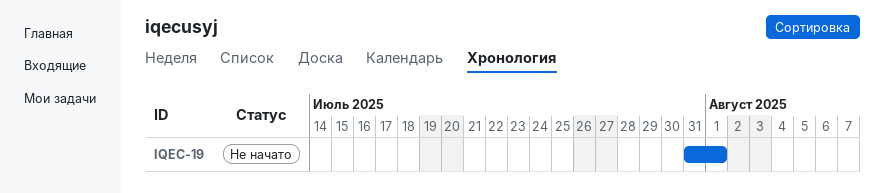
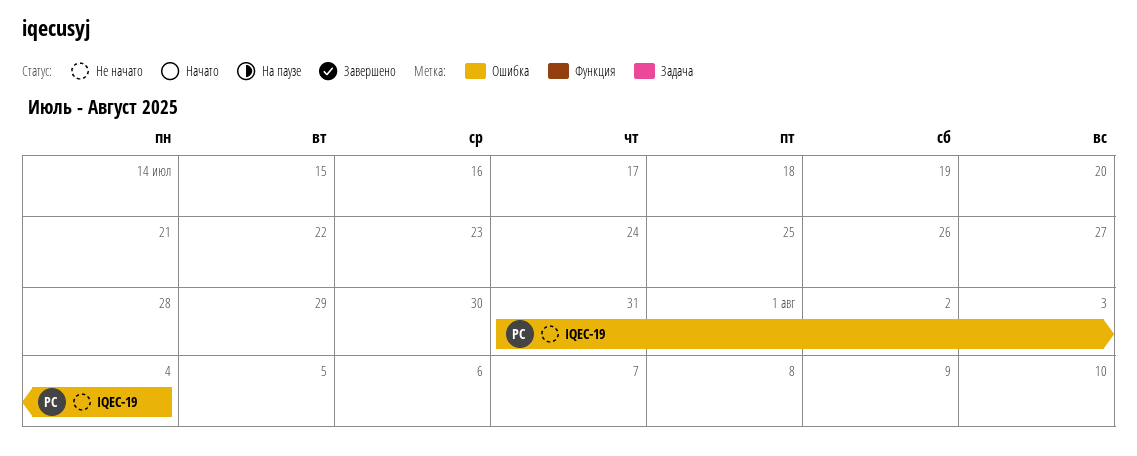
IQEC-19, due: Aug 1 -> Aug 4

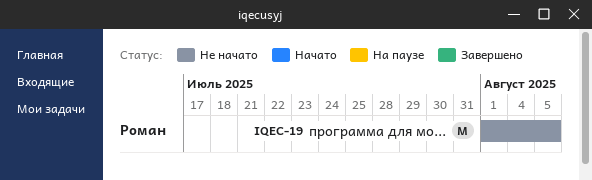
IQEC-19, start: Jul 31 -> Aug 1
IQEC-19, due: Aug 4 -> Aug 5

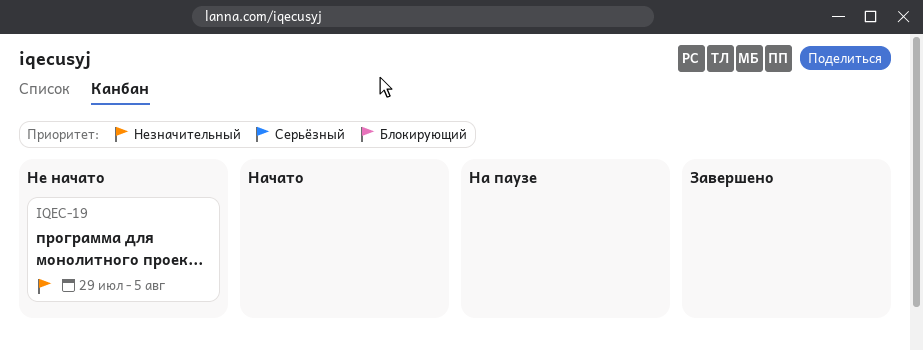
IQEC-19, start: Aug 1 -> Jul 29

